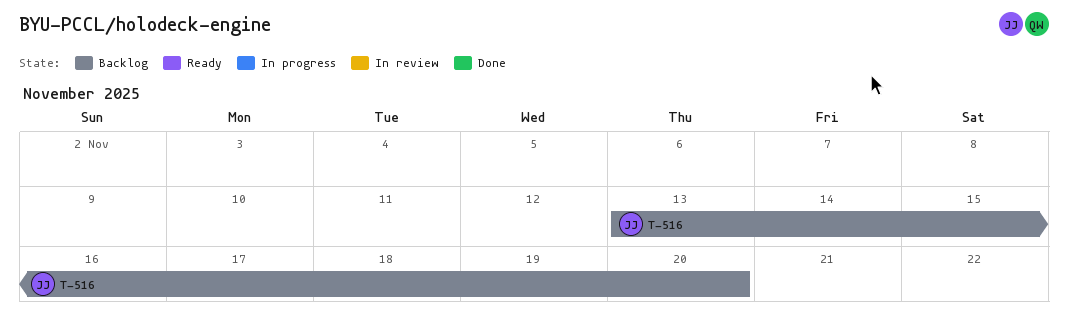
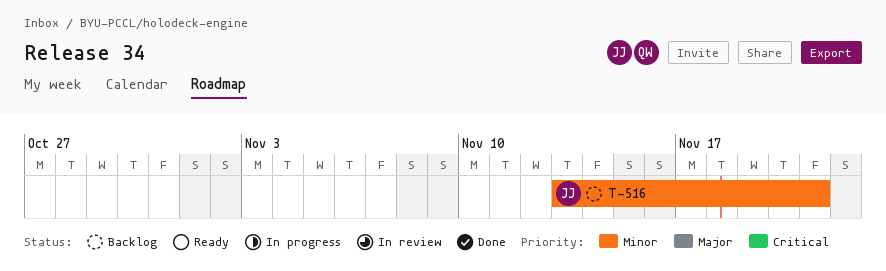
T-516, due: Nov 20 -> Nov 21

